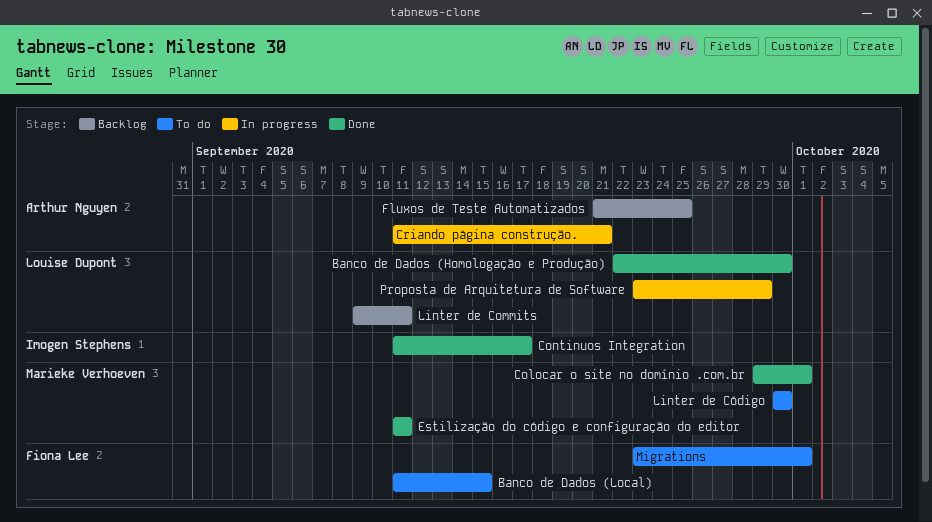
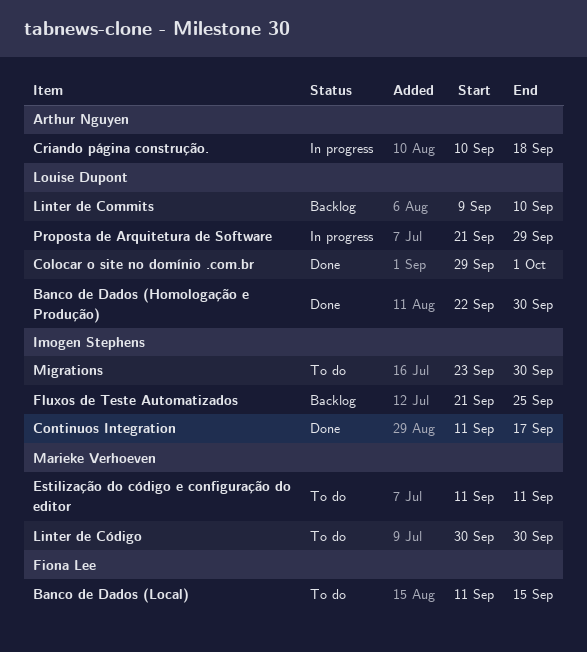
Colocar o site no domínio .com.br, owner: Marieke Verhoeven -> Louise Dupont
Criando página construção., start: Sep 11 -> Sep 10
Criando página construção., due: Sep 21 -> Sep 18
Estilização do código e configuração do editor, status: Done -> To do
Fluxos de Teste Automatizados, owner: Arthur Nguyen -> Imogen Stephens
Linter de Commits, due: Sep 11 -> Sep 10
Migrations, owner: Fiona Lee -> Imogen Stephens
Migrations, due: Oct 1 -> Sep 30
Proposta de Arquitetura de Software, start: Sep 23 -> Sep 21

